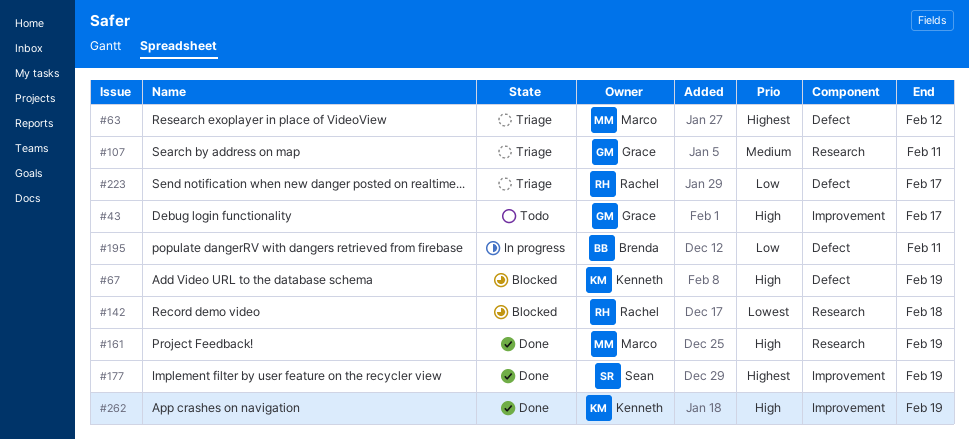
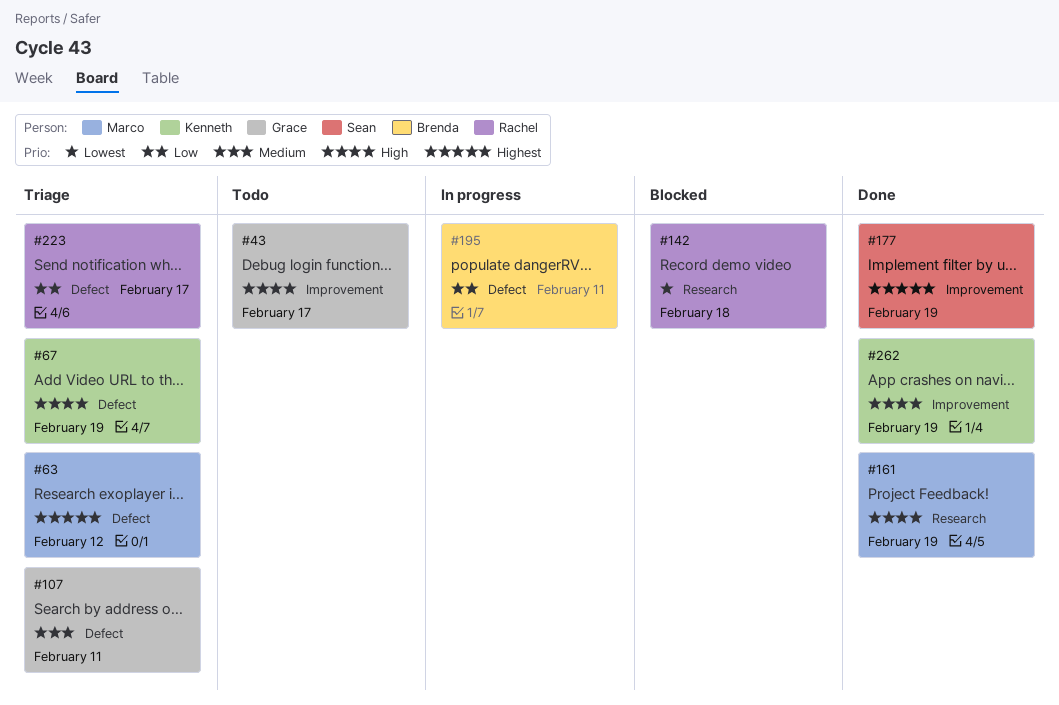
#67, status: Blocked -> Triage
#107, label: Research -> Defect

